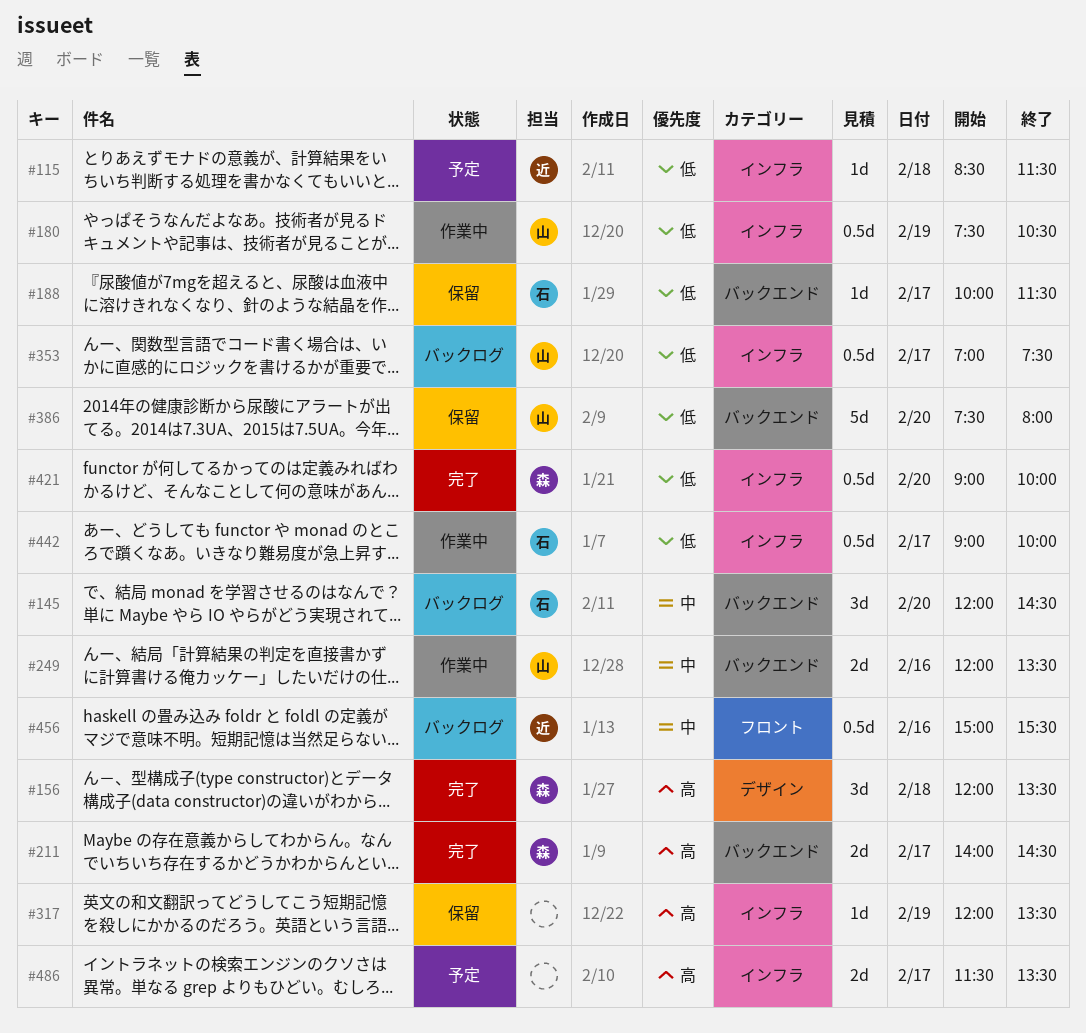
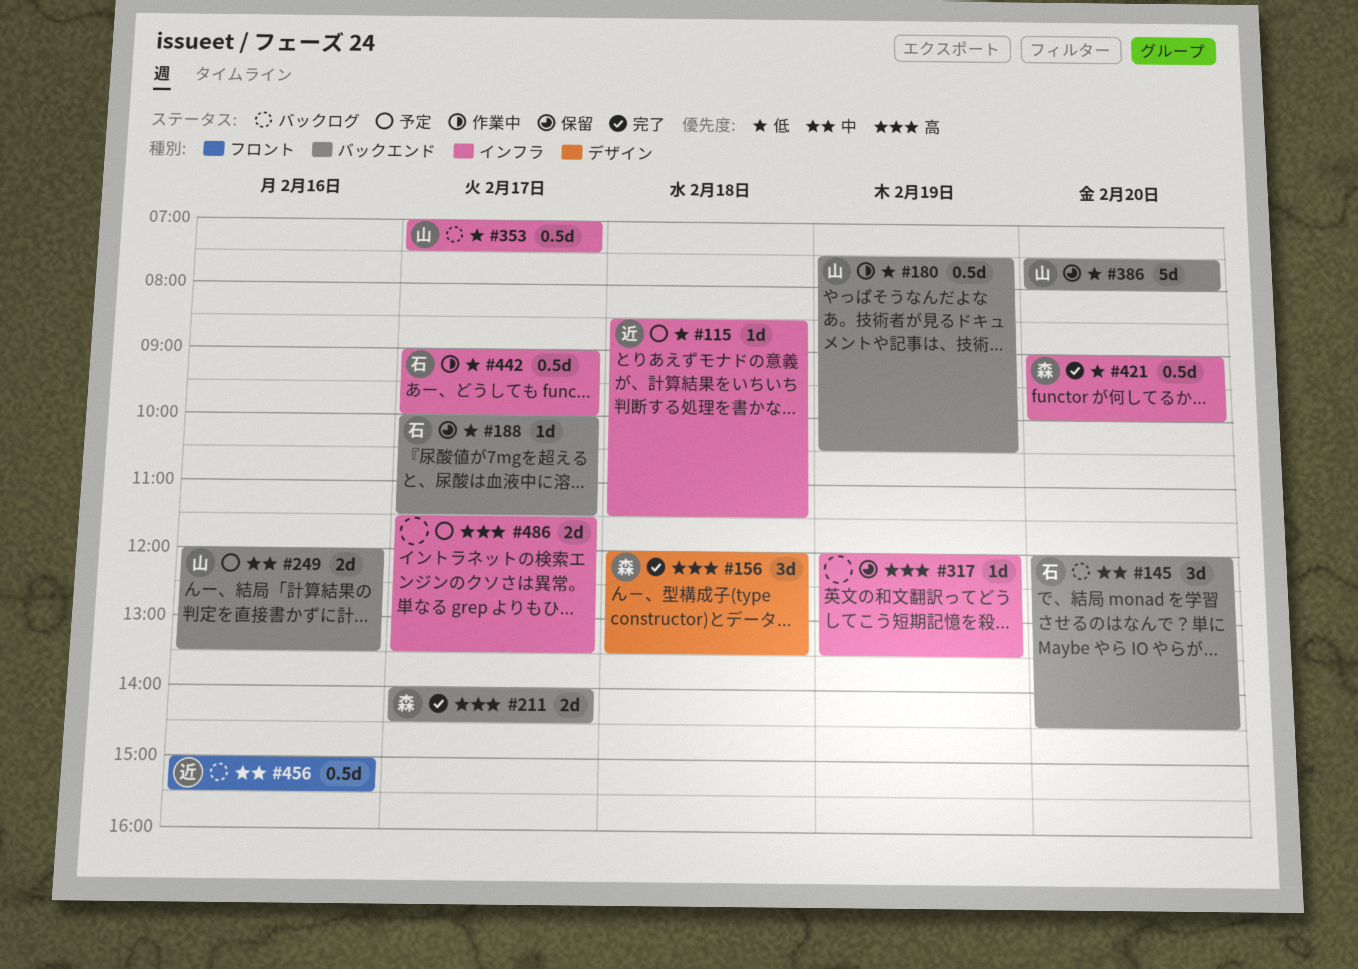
#180, label: インフラ -> バックエンド
#249, status: 作業中 -> 予定

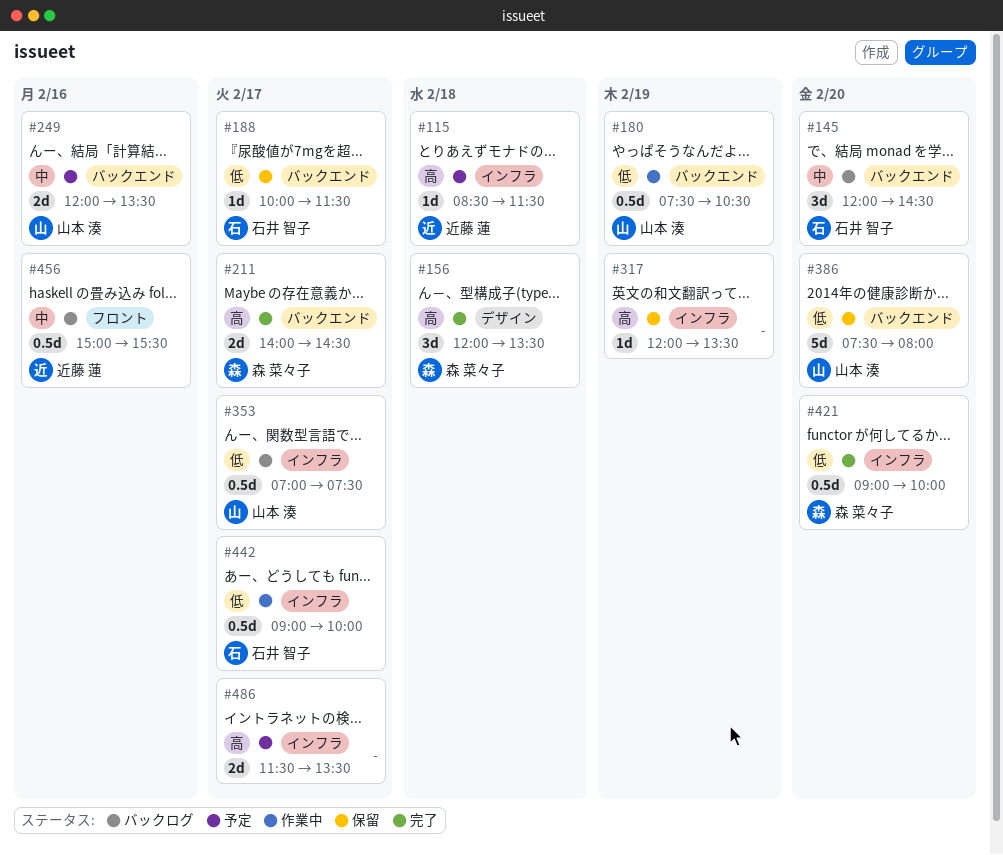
#115, priority: 低 -> 高

